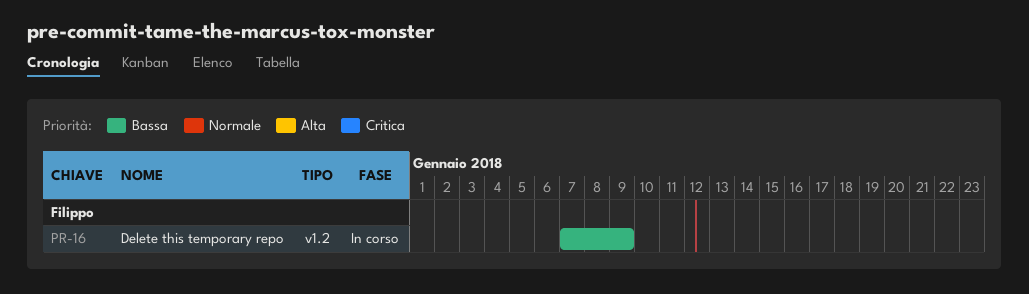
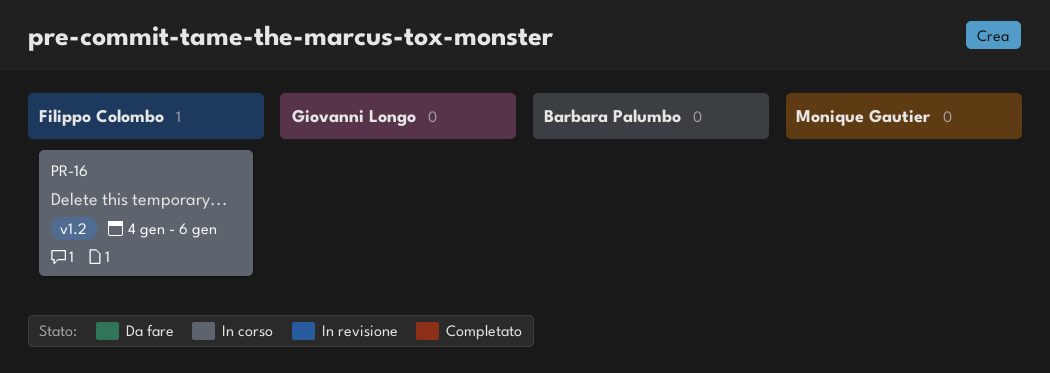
PR-16, start: Jan 7 -> Jan 4
PR-16, due: Jan 9 -> Jan 6

